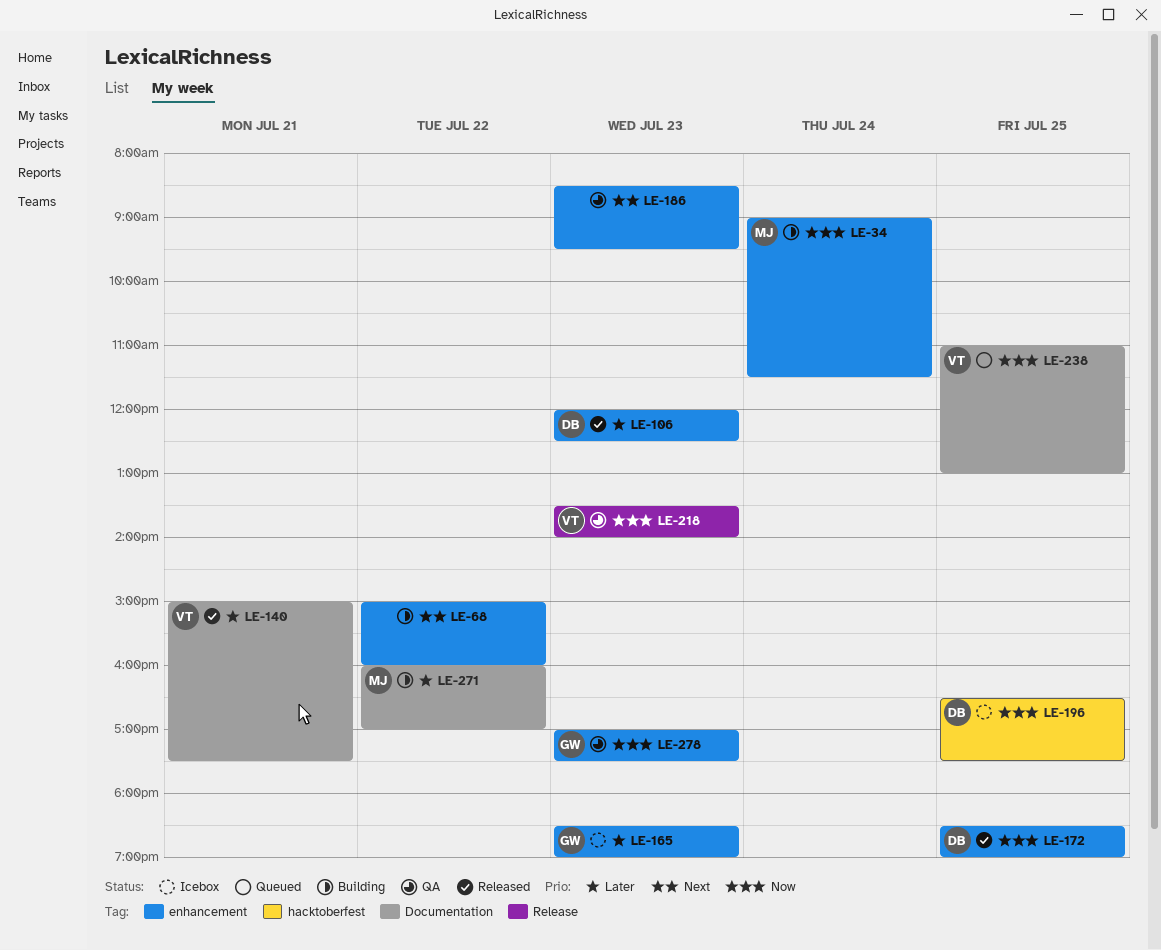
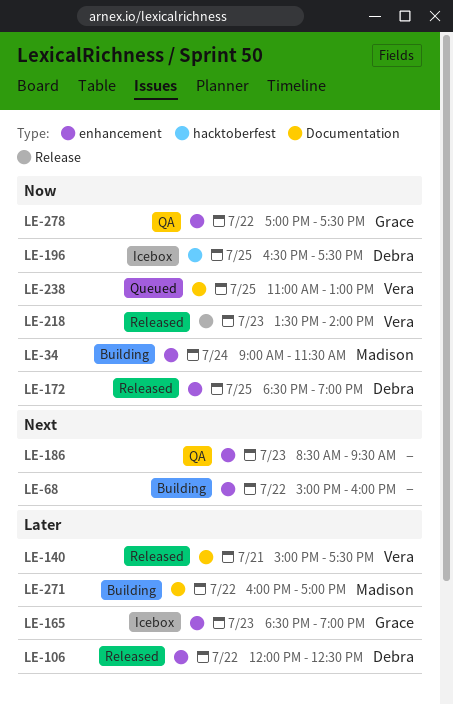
LE-106, day: Jul 23 -> Jul 22
LE-218, status: QA -> Released
LE-278, day: Jul 23 -> Jul 22

